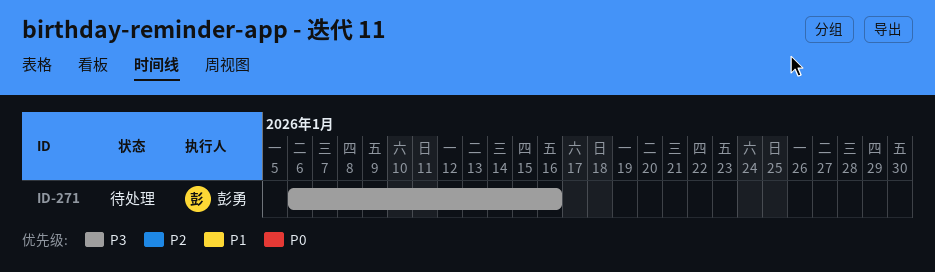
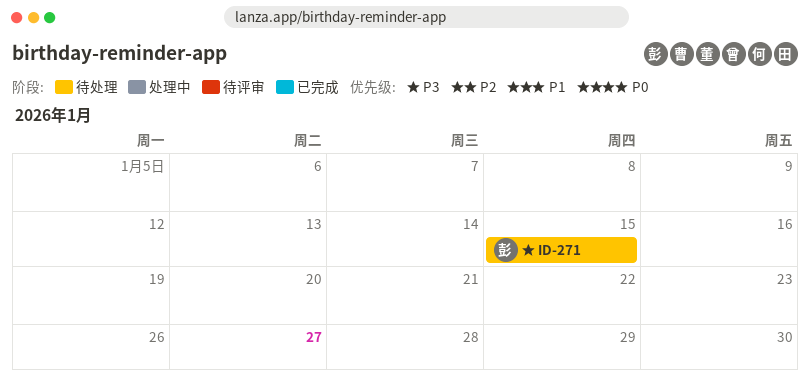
ID-271, start: Jan 6 -> Jan 15
ID-271, due: Jan 16 -> Jan 15

